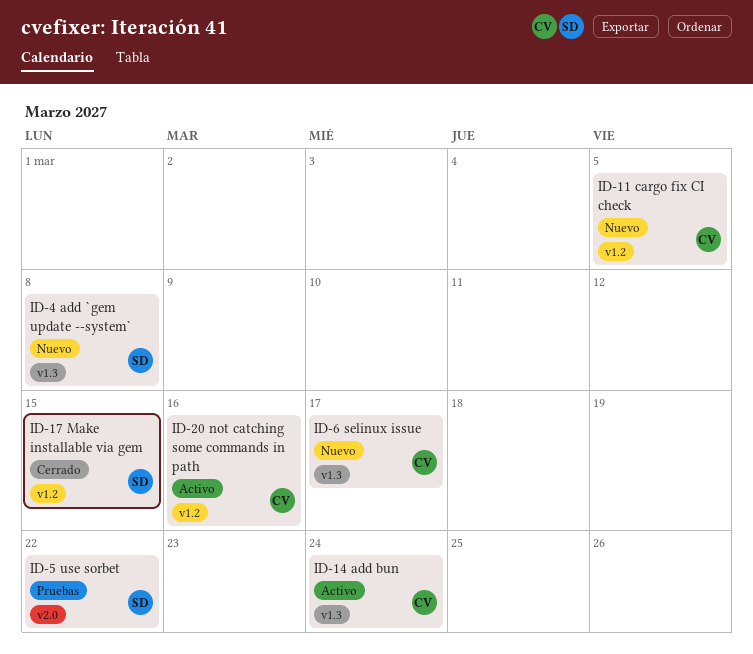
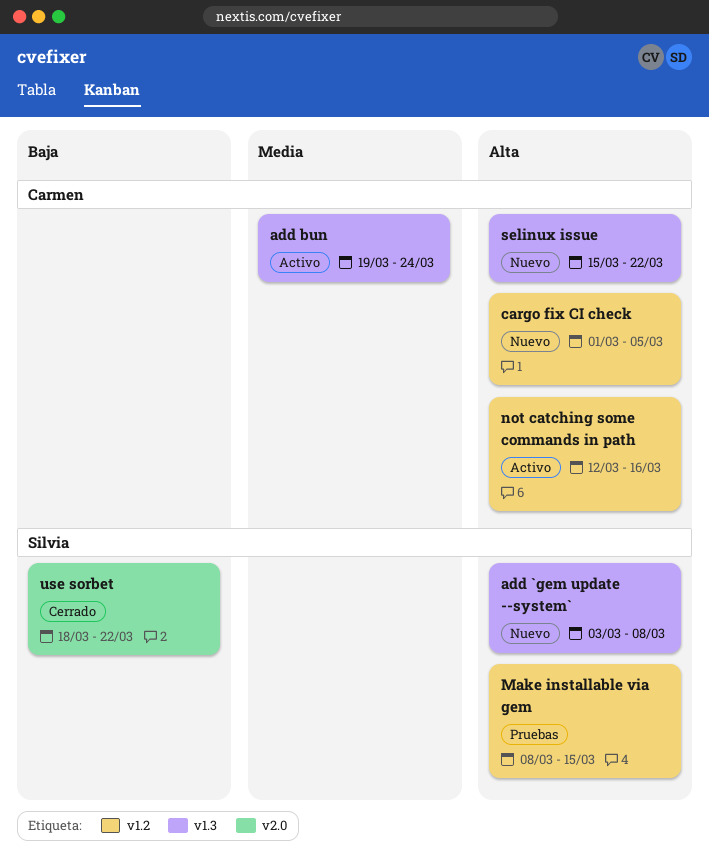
Make installable via gem, status: Cerrado -> Pruebas
selinux issue, due: Mar 17 -> Mar 22
use sorbet, status: Pruebas -> Cerrado

